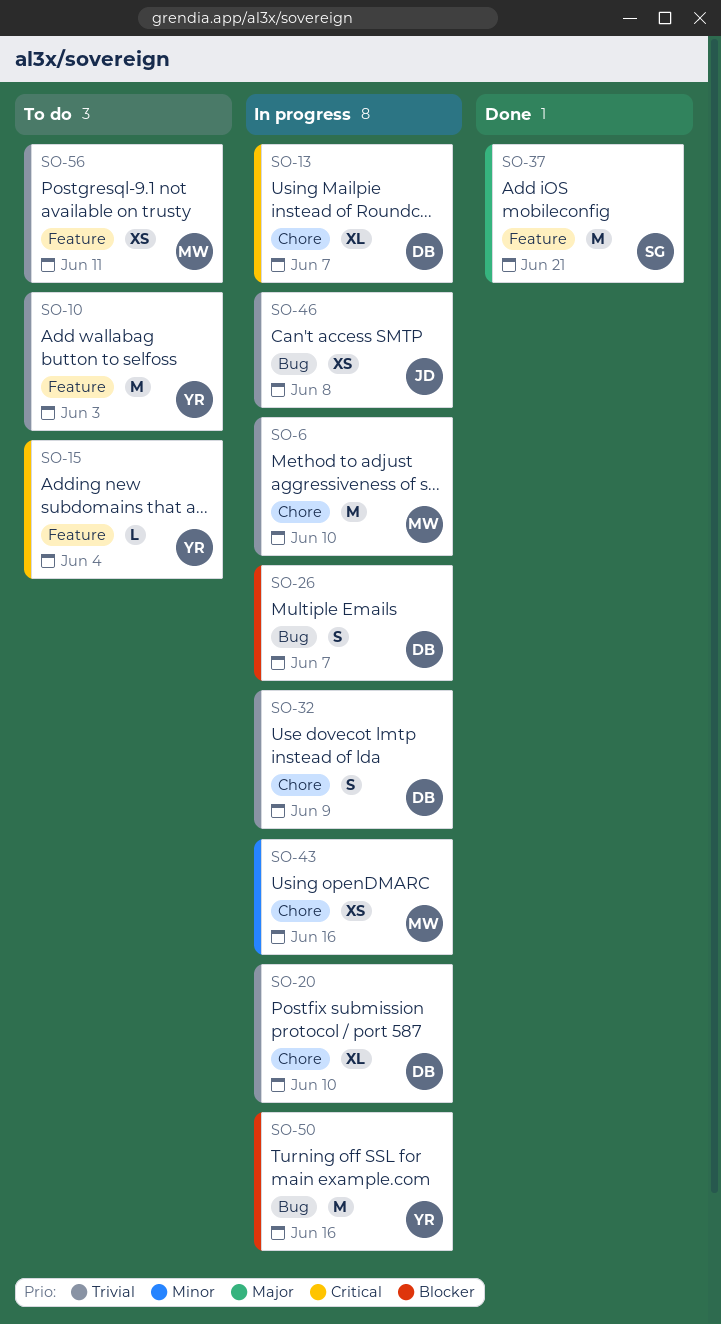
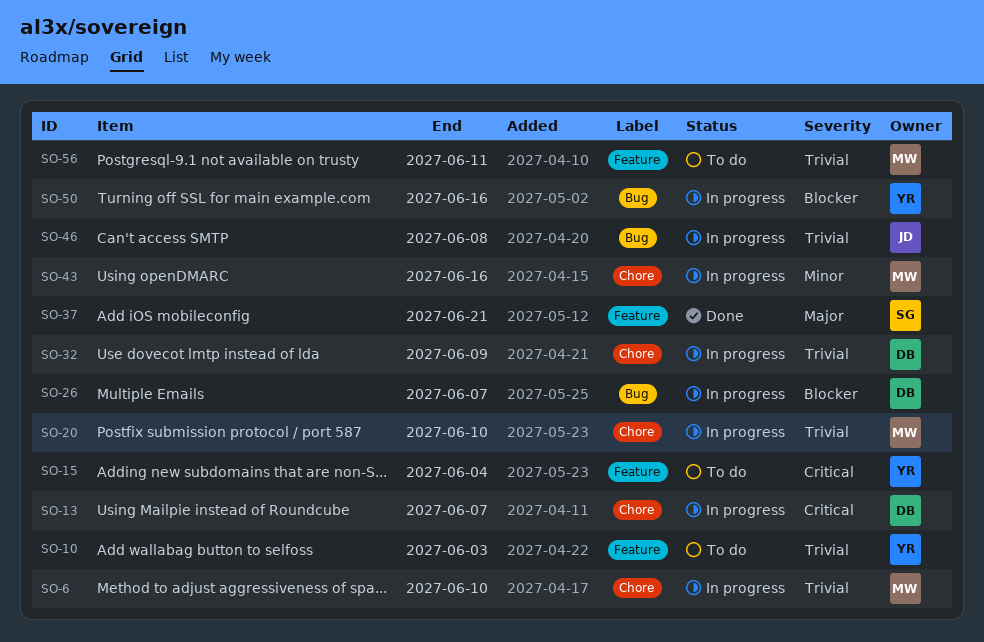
SO-20, owner: DB -> MW

